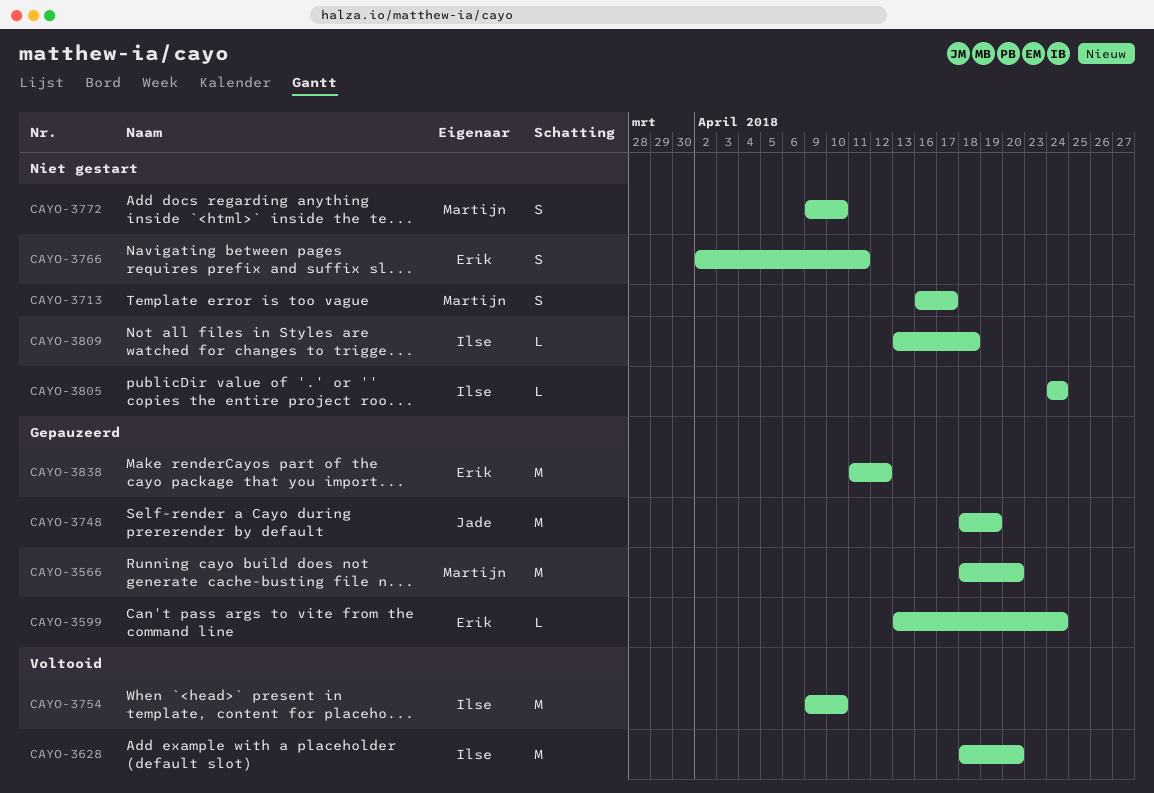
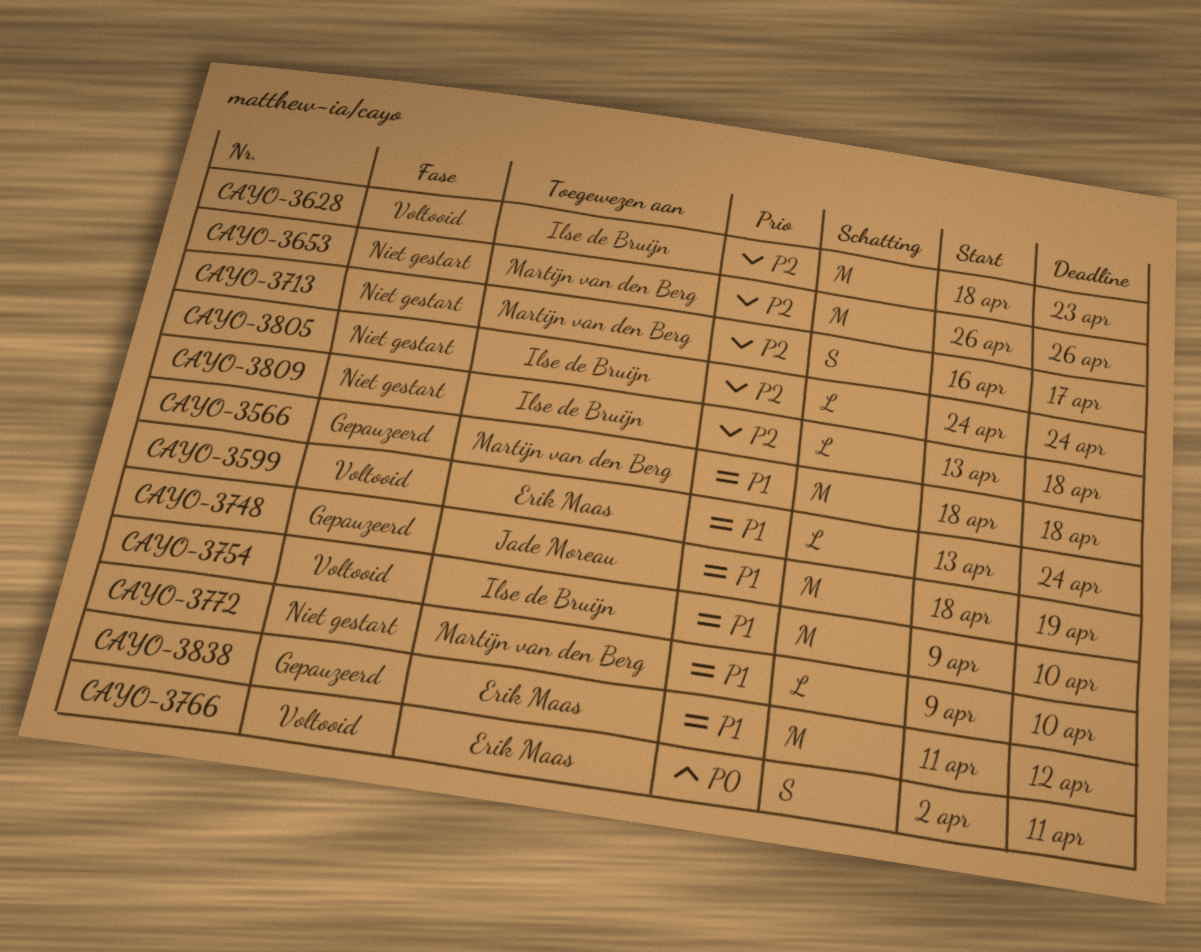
CAYO-3566, due: Apr 20 -> Apr 18
CAYO-3599, status: Gepauzeerd -> Voltooid
CAYO-3628, due: Apr 20 -> Apr 23
CAYO-3653: none -> present
CAYO-3766, status: Niet gestart -> Voltooid
CAYO-3772, estimate: S -> L

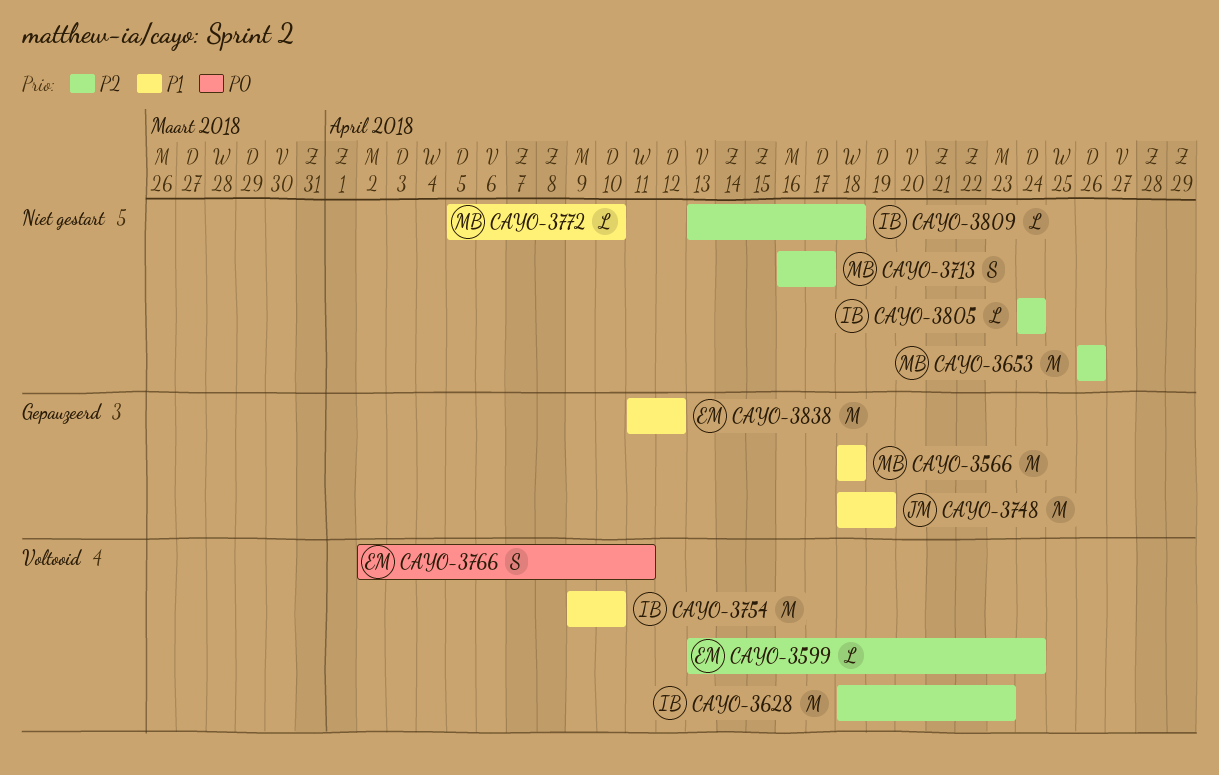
CAYO-3599, priority: P1 -> P2
CAYO-3772, start: Apr 9 -> Apr 5

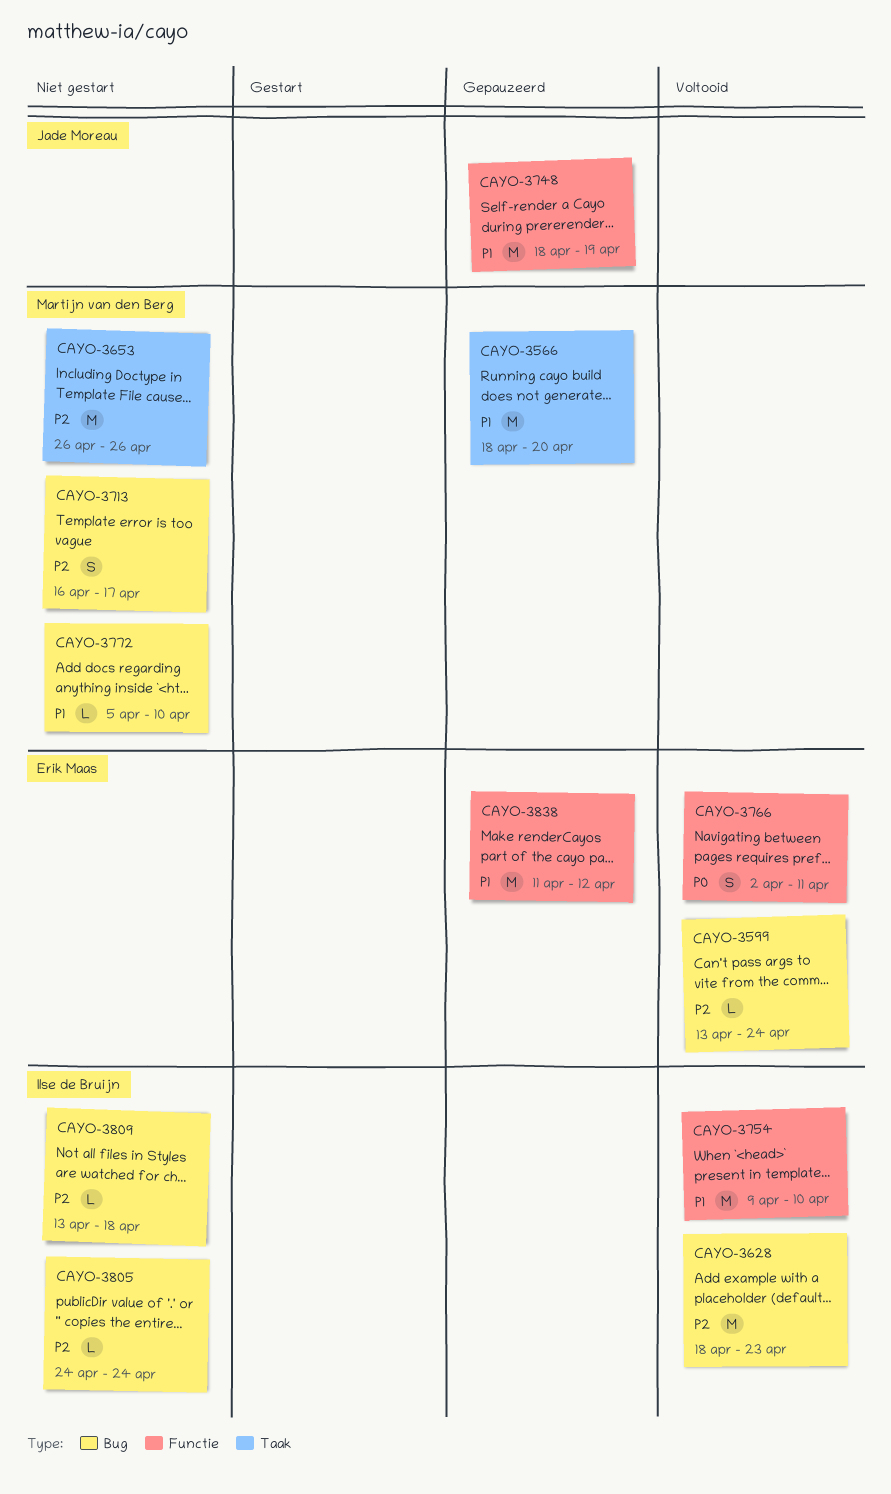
CAYO-3566, due: Apr 18 -> Apr 20

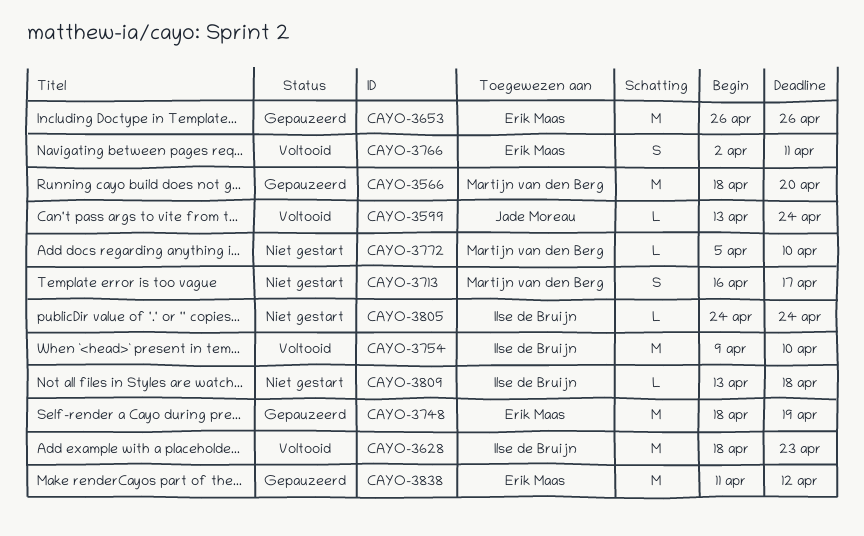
CAYO-3599, owner: Erik Maas -> Jade Moreau
CAYO-3653, status: Niet gestart -> Gepauzeerd
CAYO-3653, owner: Martijn van den Berg -> Erik Maas
CAYO-3748, owner: Jade Moreau -> Erik Maas

